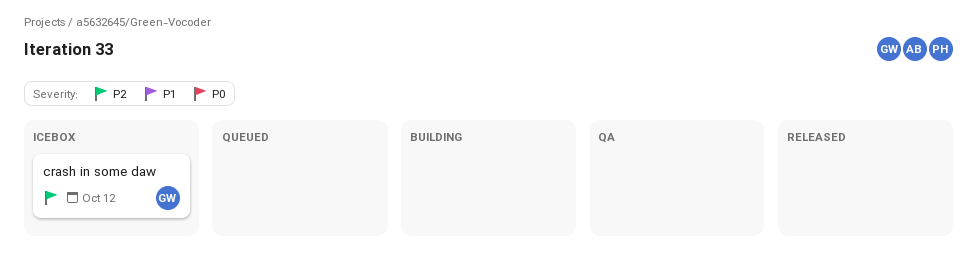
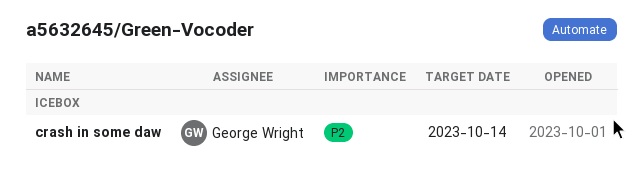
crash in some daw, due: Oct 12 -> Oct 14

